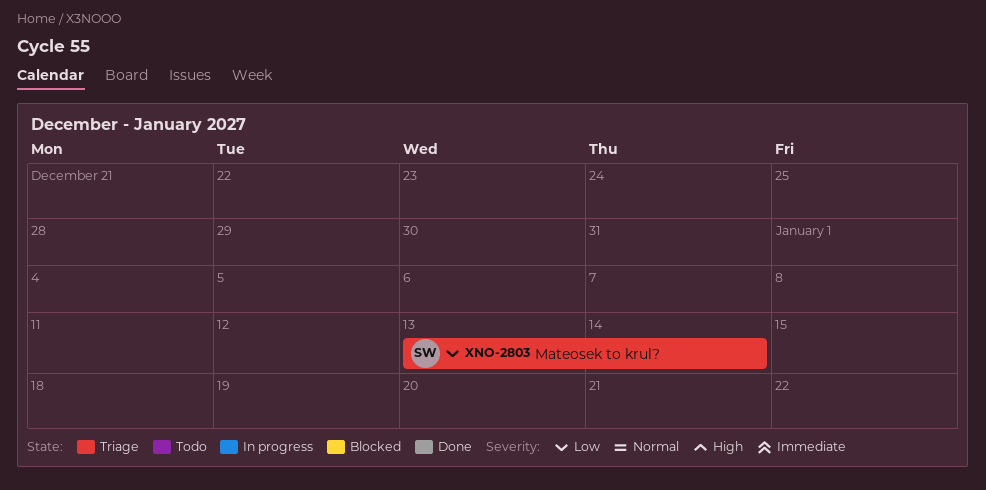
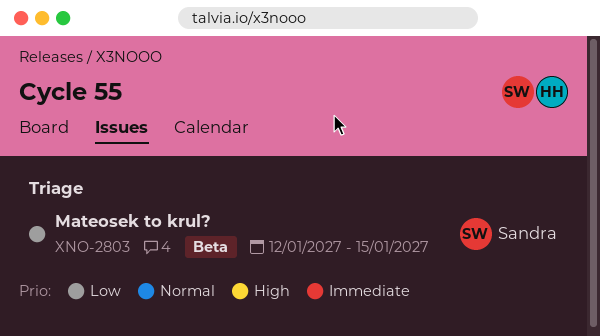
XNO-2803, start: Jan 13 -> Jan 12
XNO-2803, due: Jan 14 -> Jan 15

